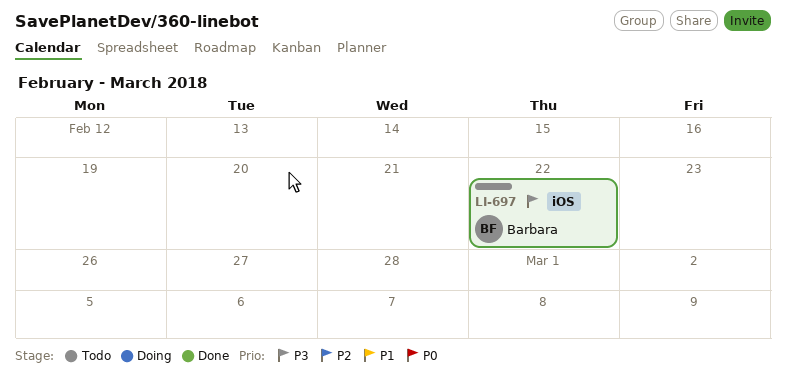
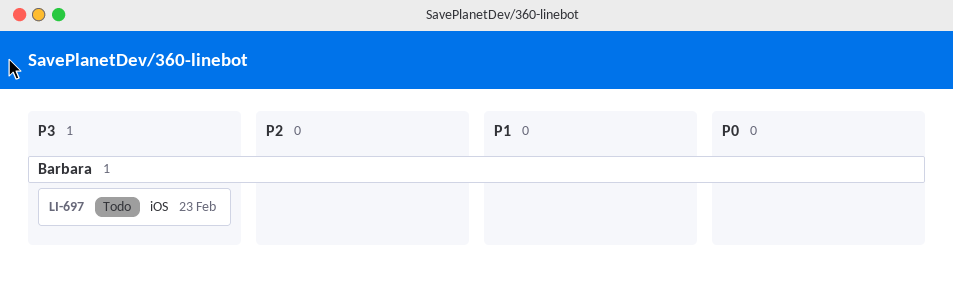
LI-697, due: Feb 22 -> Feb 23

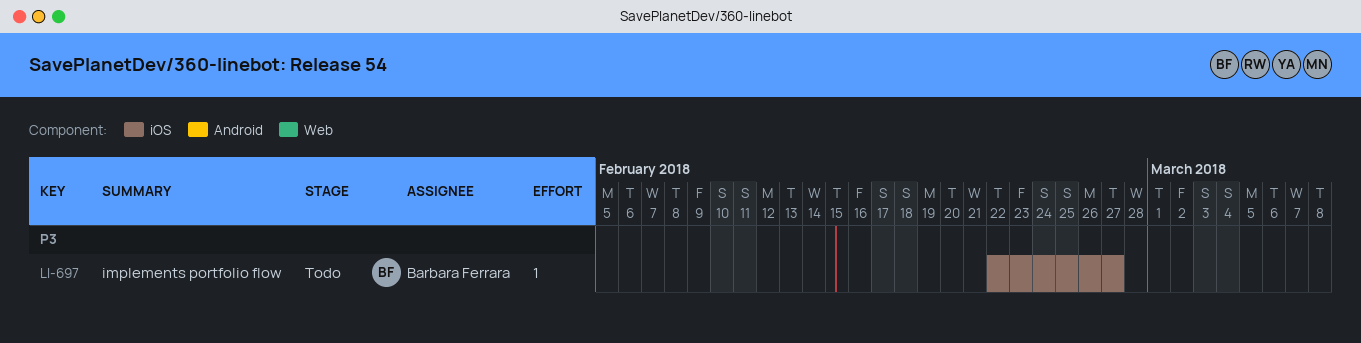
LI-697, due: Feb 23 -> Feb 27

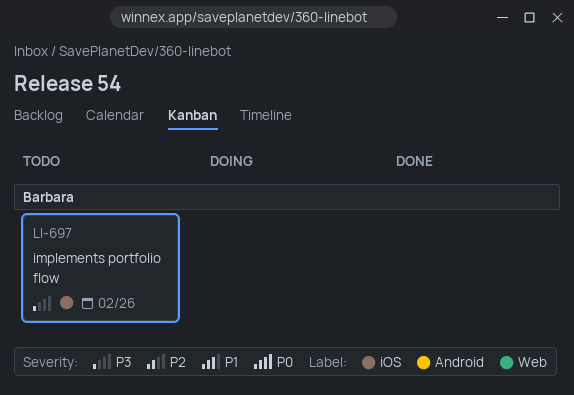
LI-697, due: Feb 27 -> Feb 26

